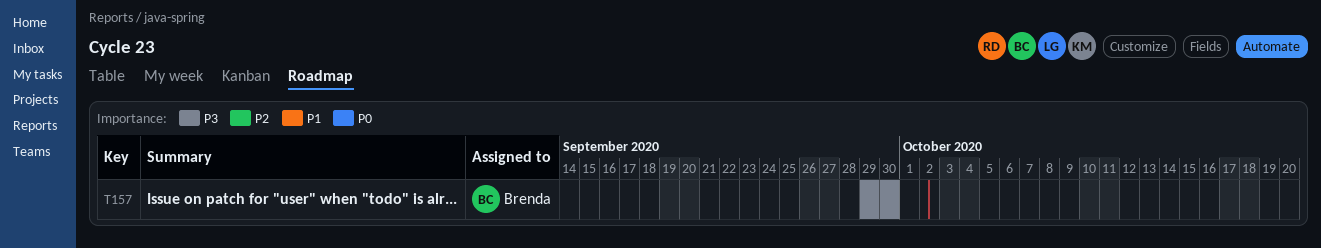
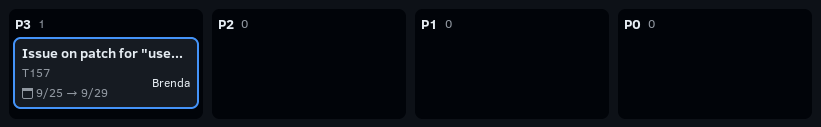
T157, start: Sep 29 -> Sep 25
T157, due: Sep 30 -> Sep 29

